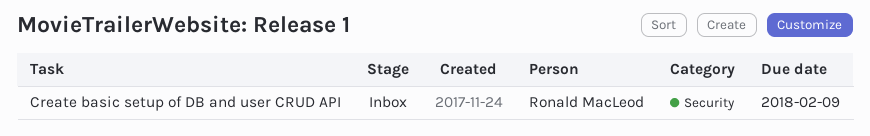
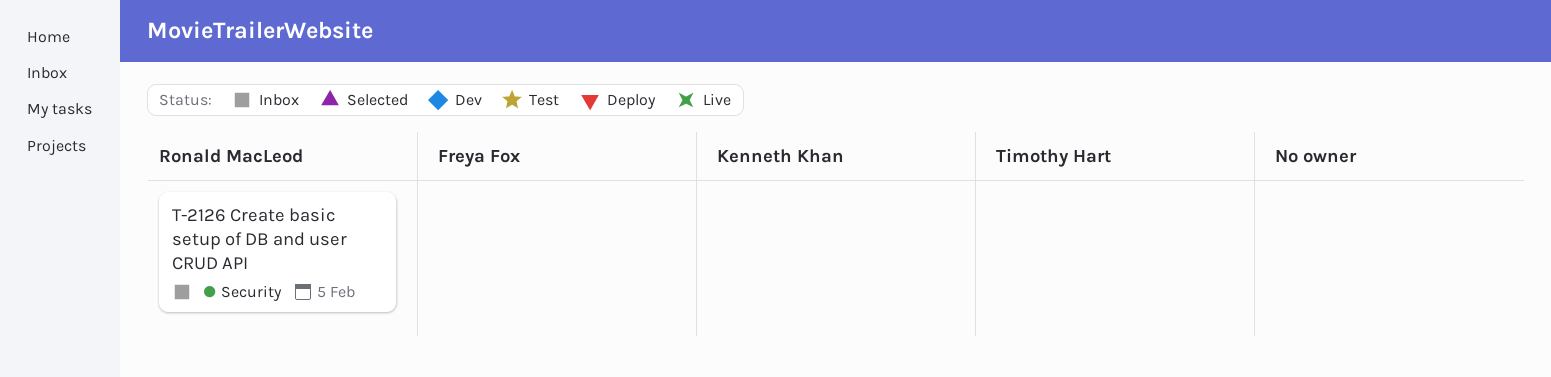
Create basic setup of DB and user CRUD API, due: Feb 9 -> Feb 5

